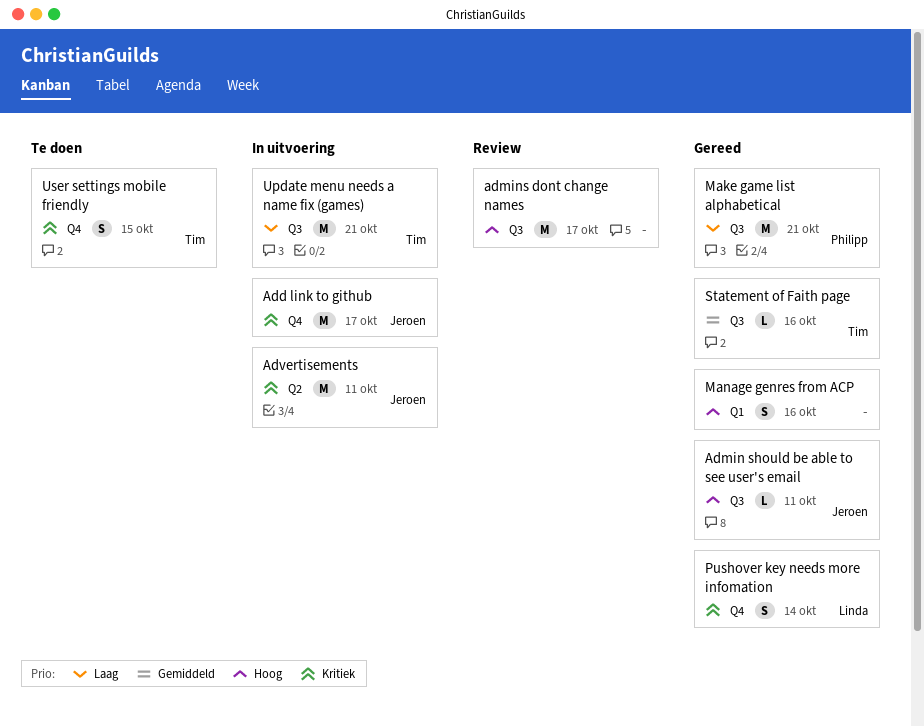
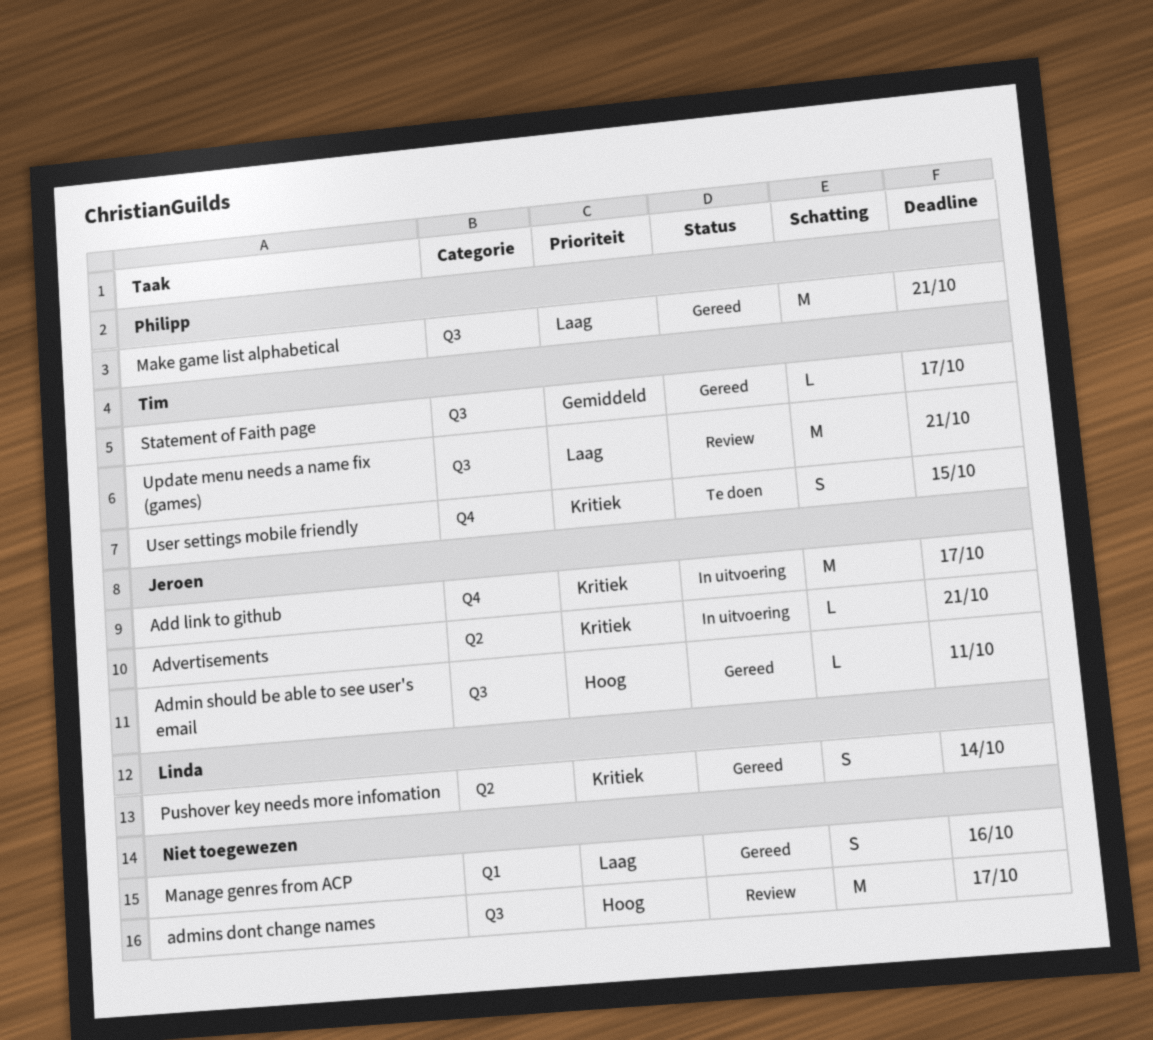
Advertisements, estimate: M -> L
Advertisements, due: Oct 11 -> Oct 21
Manage genres from ACP, priority: Hoog -> Laag
Pushover key needs more infomation, label: Q4 -> Q2
Statement of Faith page, due: Oct 16 -> Oct 17
Update menu needs a name fix (games), status: In uitvoering -> Review

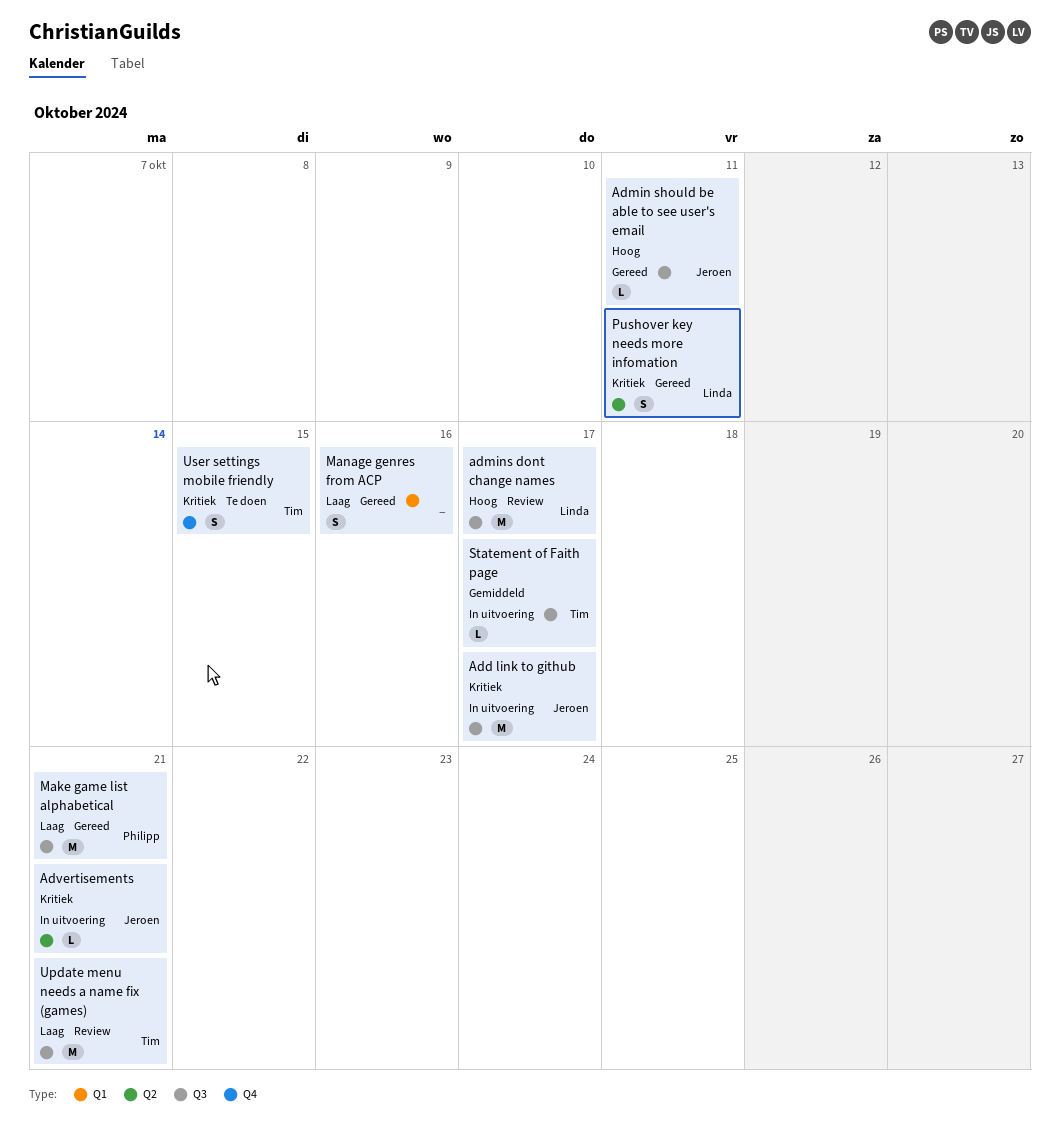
Add link to github, label: Q4 -> Q3
admins dont change names, owner: none -> Linda
Pushover key needs more infomation, due: Oct 14 -> Oct 11
Statement of Faith page, status: Gereed -> In uitvoering

